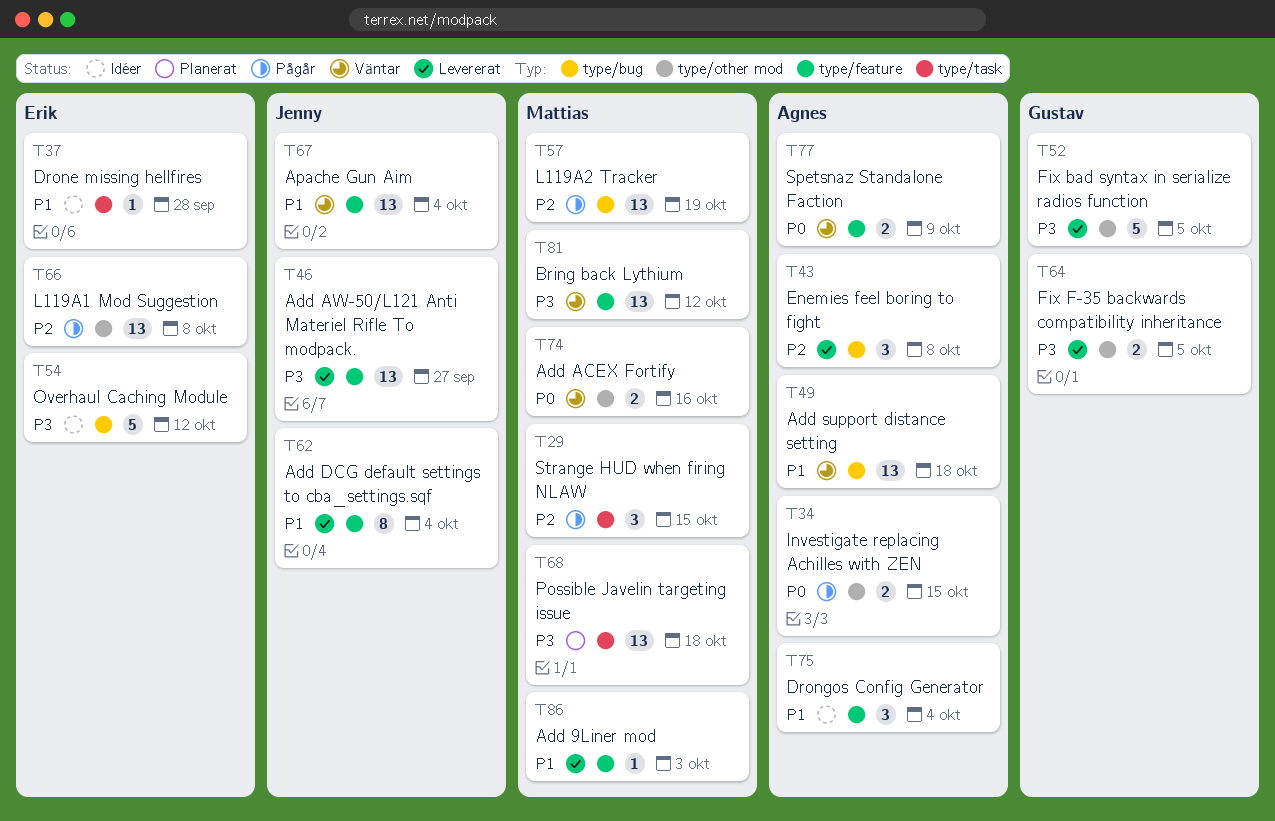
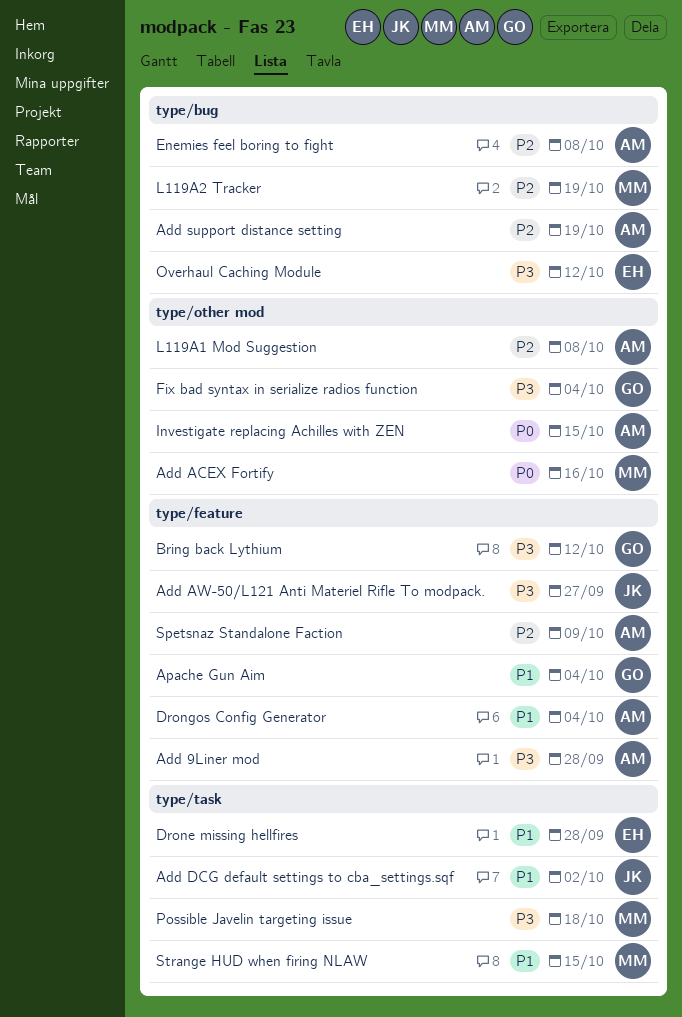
Add 9Liner mod, owner: Mattias -> Agnes
Add 9Liner mod, priority: P1 -> P3
Add 9Liner mod, due: Oct 3 -> Sep 28
Add DCG default settings to cba_settings.sqf, label: type/feature -> type/task
Add DCG default settings to cba_settings.sqf, due: Oct 4 -> Oct 2
Add support distance setting, priority: P1 -> P2
Add support distance setting, due: Oct 18 -> Oct 19
Apache Gun Aim, owner: Jenny -> Gustav
Bring back Lythium, owner: Mattias -> Gustav
Fix bad syntax in serialize radios function, due: Oct 5 -> Oct 4
Fix F-35 backwards compatibility inheritance: present -> none
L119A1 Mod Suggestion, owner: Erik -> Agnes
Spetsnaz Standalone Faction, priority: P0 -> P2
Strange HUD when firing NLAW, priority: P2 -> P1

